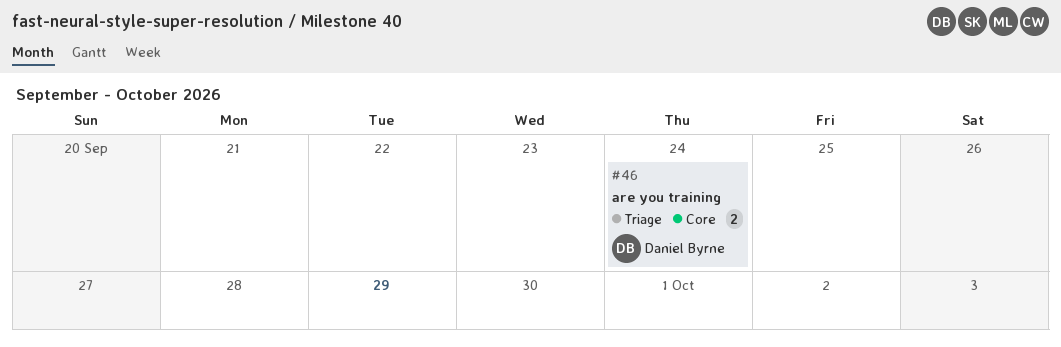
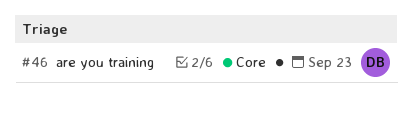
#46, estimate: 2 -> 1
#46, due: Sep 24 -> Sep 23

